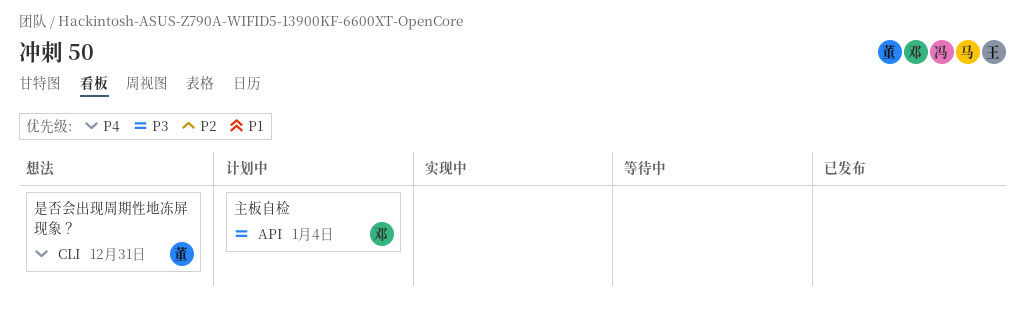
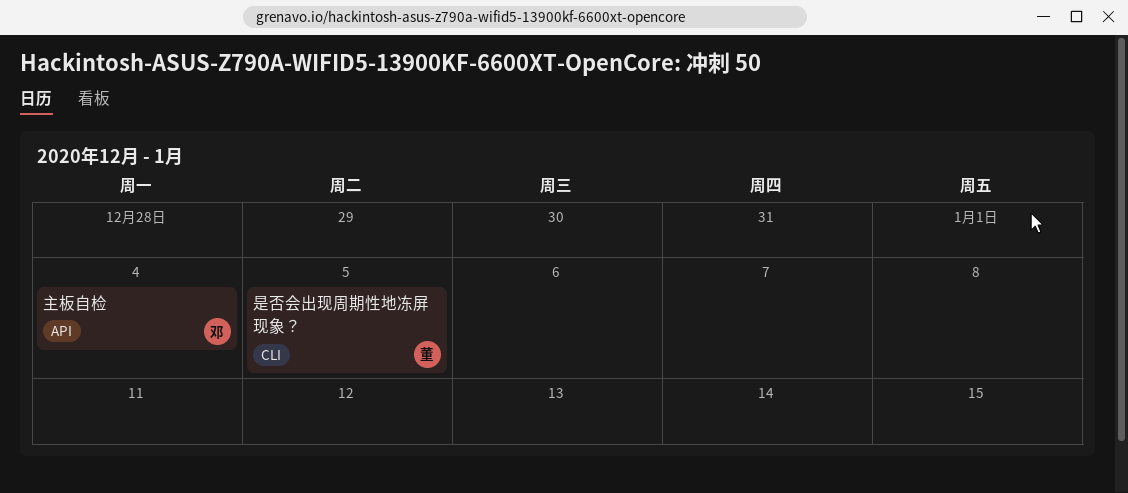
是否会出现周期性地冻屏现象？, due: Dec 31 -> Jan 5

